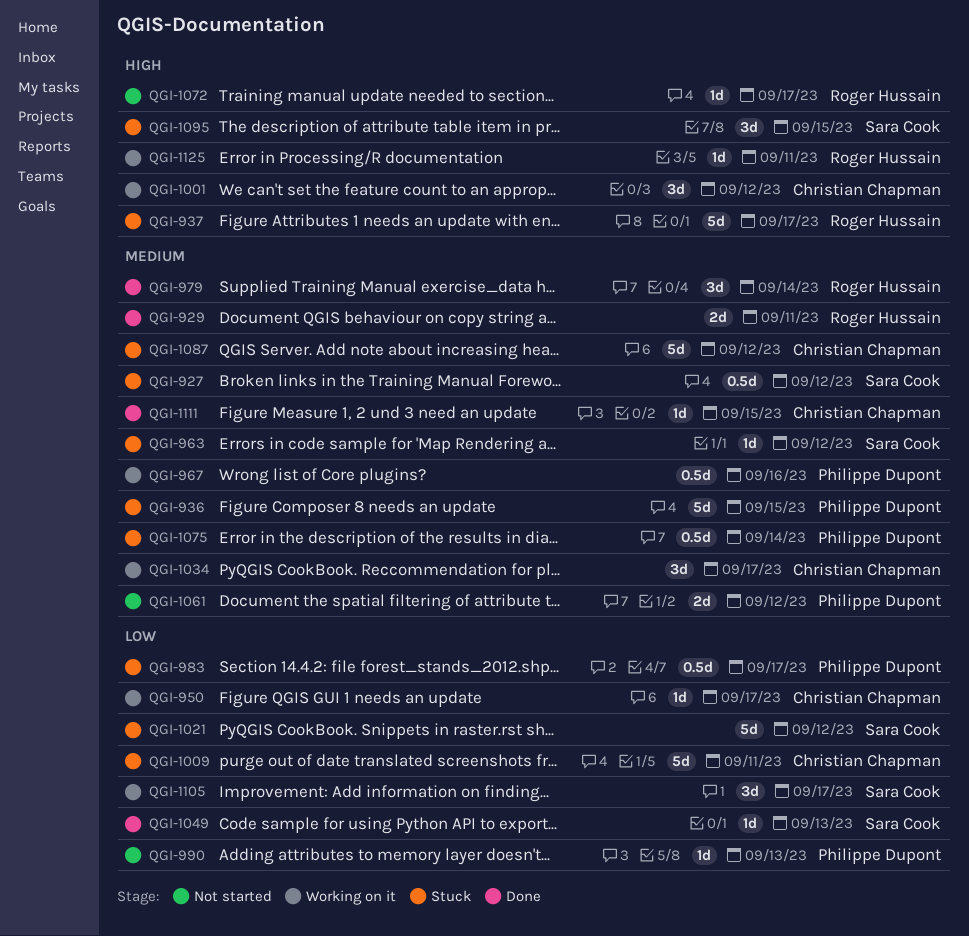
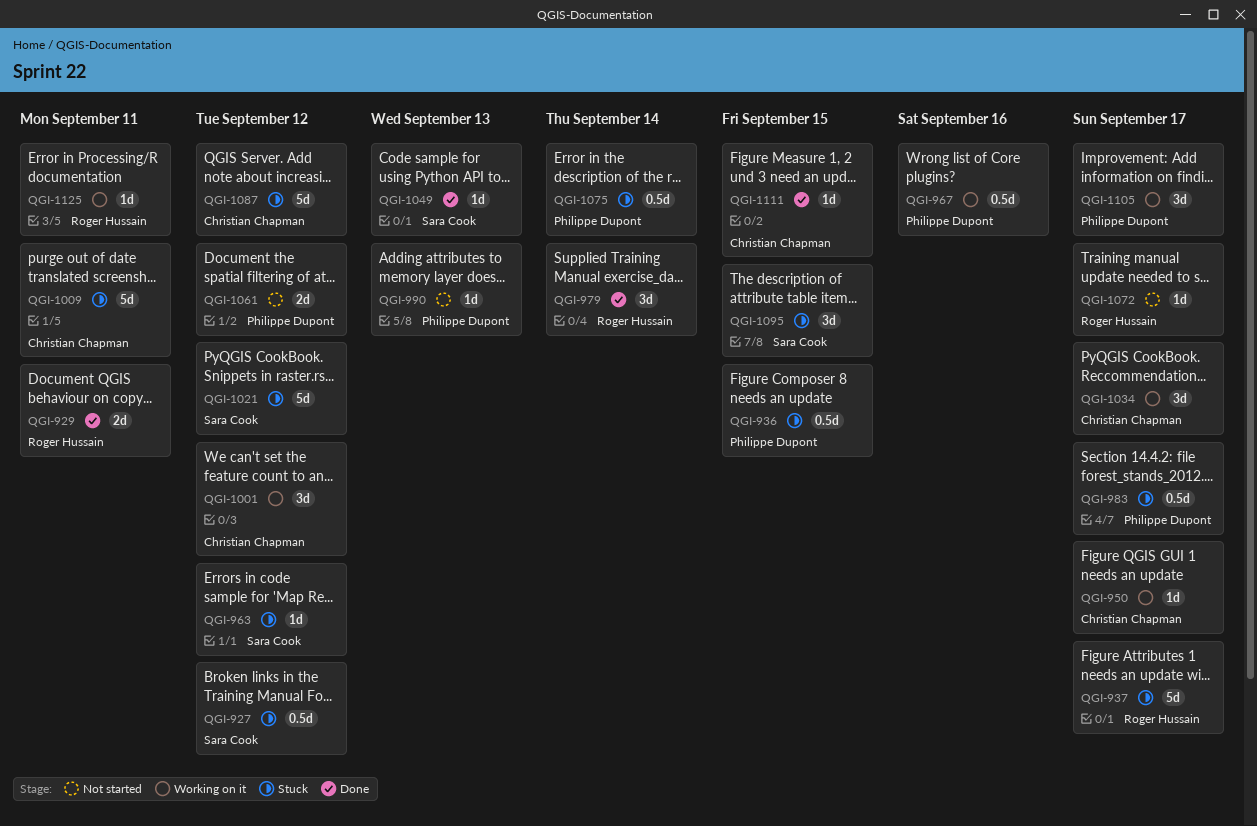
QGI-936, estimate: 5d -> 0.5d
QGI-1105, owner: Sara Cook -> Philippe Dupont

